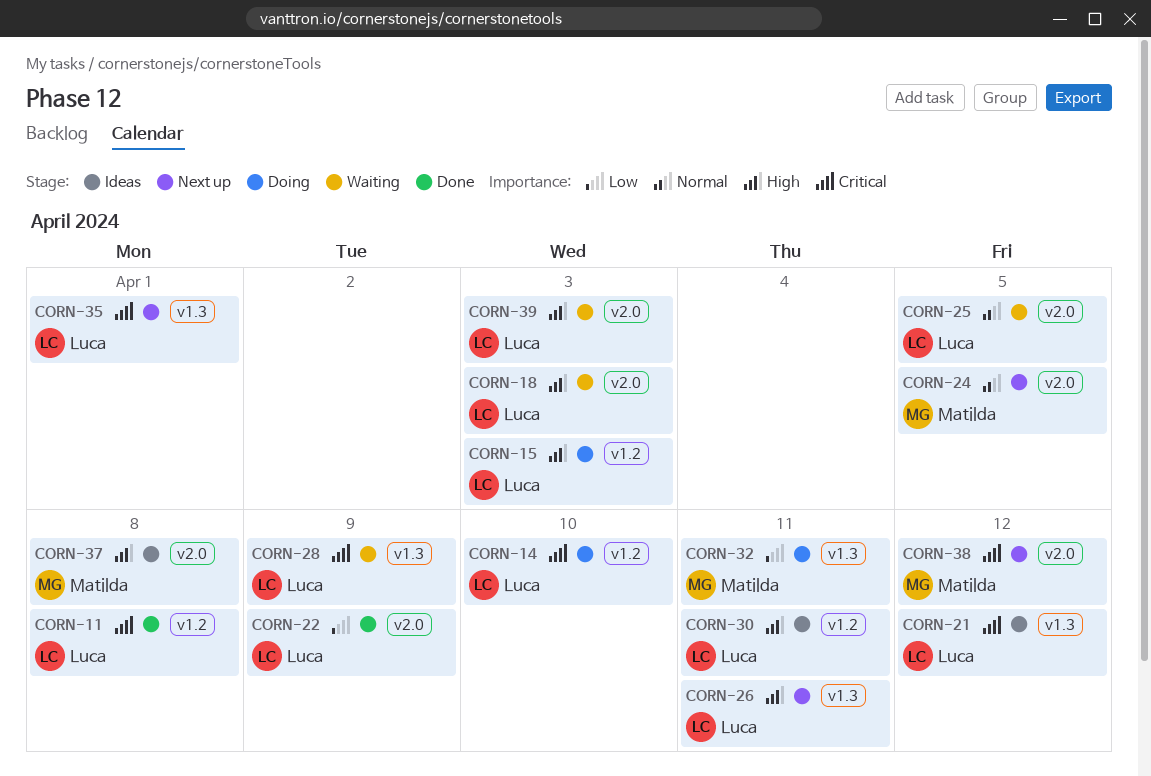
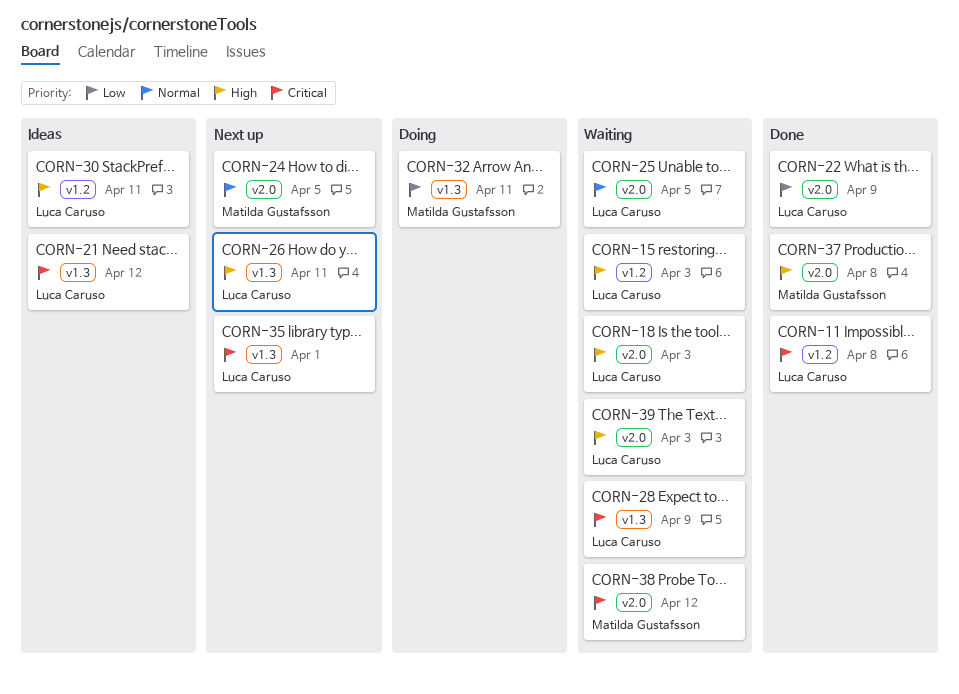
CORN-14: present -> none
CORN-15, status: Doing -> Waiting
CORN-37, status: Ideas -> Done
CORN-38, status: Next up -> Waiting

